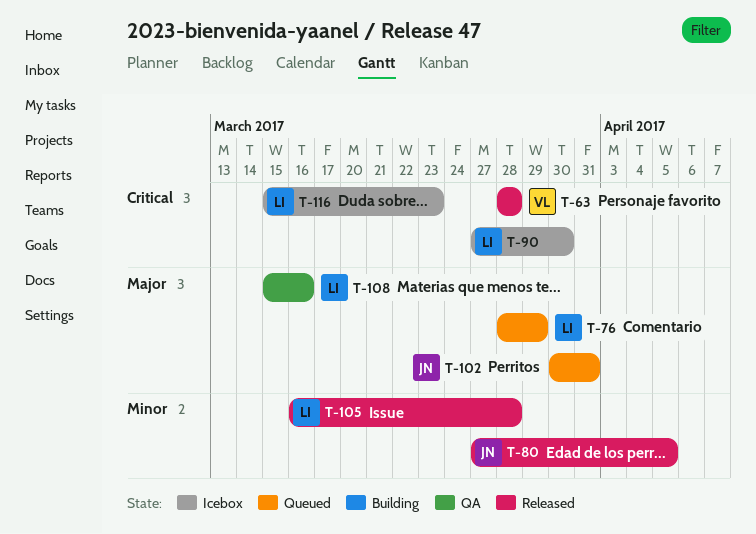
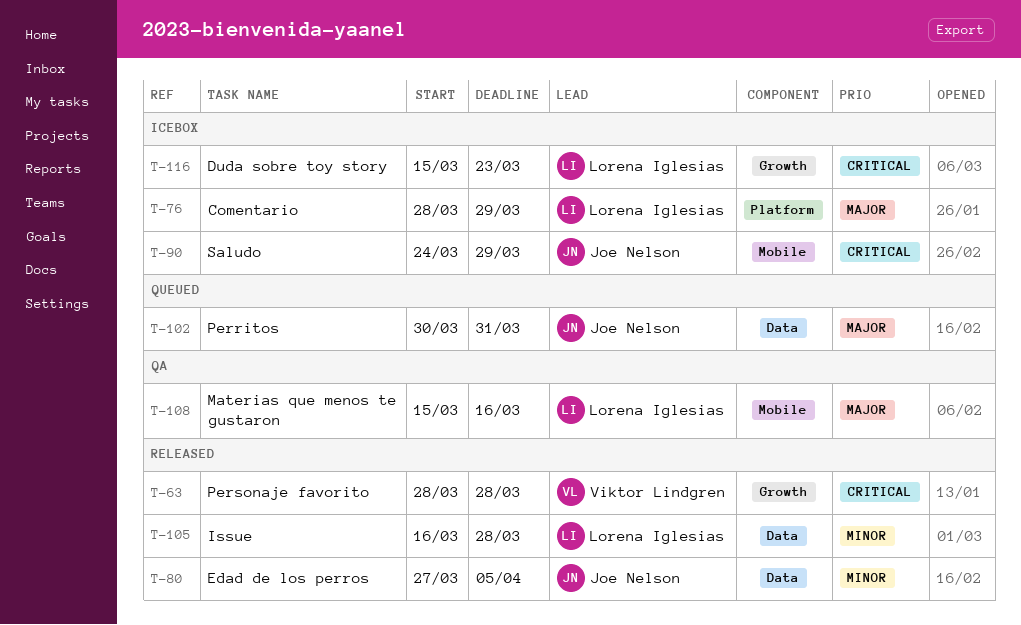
T-76, status: Queued -> Icebox
T-90, owner: Lorena Iglesias -> Joe Nelson
T-90, start: Mar 27 -> Mar 24
T-90, due: Mar 30 -> Mar 29

